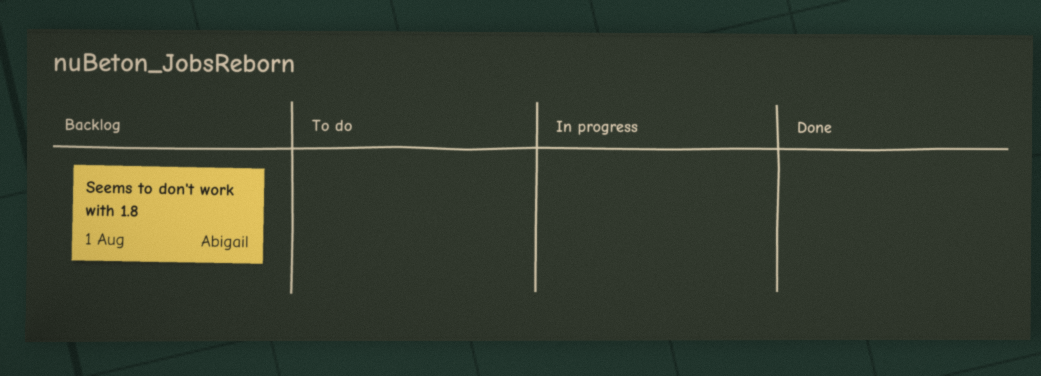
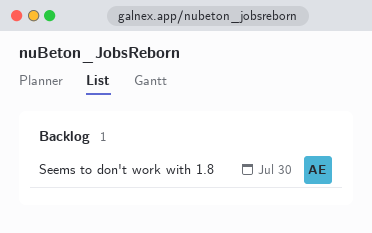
Seems to don't work with 1.8, due: Aug 1 -> Jul 30

